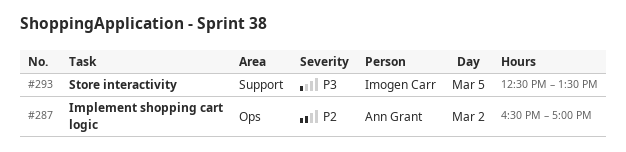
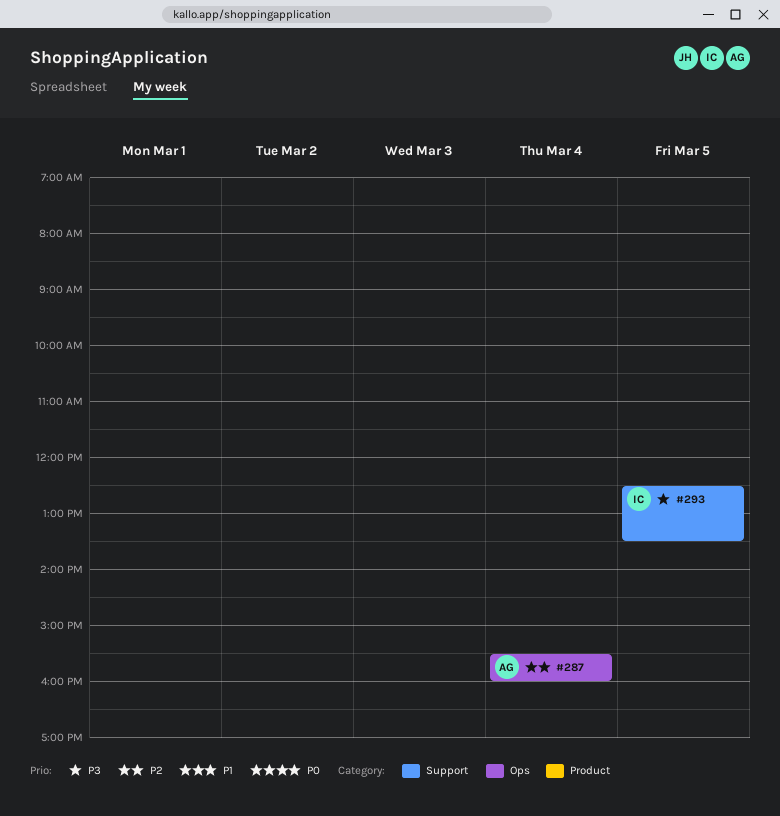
#287, day: Mar 2 -> Mar 4
#287, begins: 16:30 -> 15:30
#287, ends: 17:00 -> 16:00

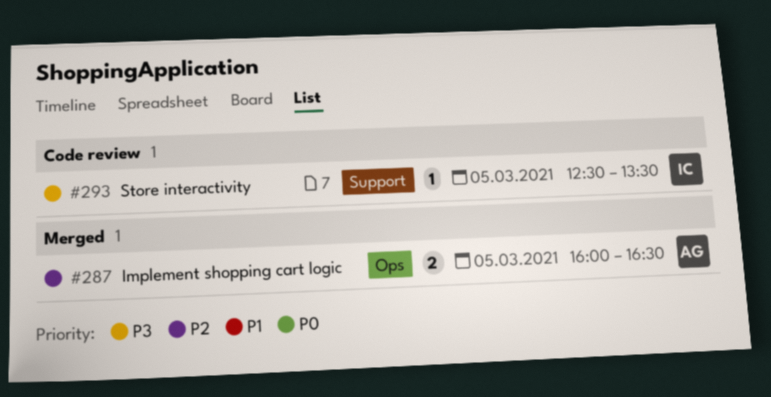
#287, day: Mar 4 -> Mar 5
#287, begins: 15:30 -> 16:00
#287, ends: 16:00 -> 16:30

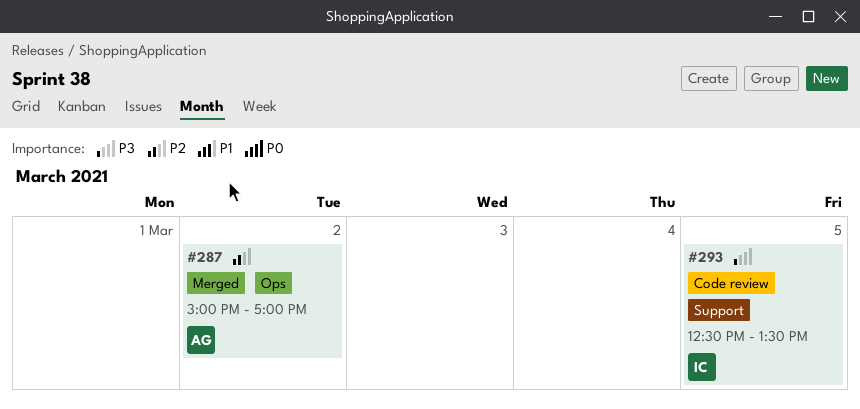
#287, day: Mar 5 -> Mar 2
#287, begins: 16:00 -> 15:00
#287, ends: 16:30 -> 17:00

